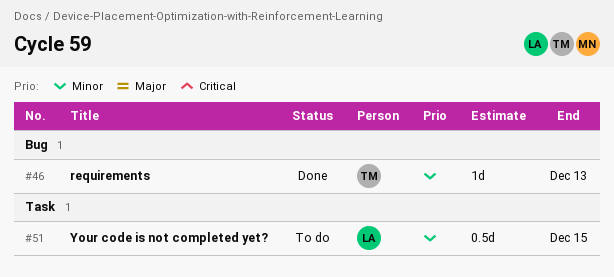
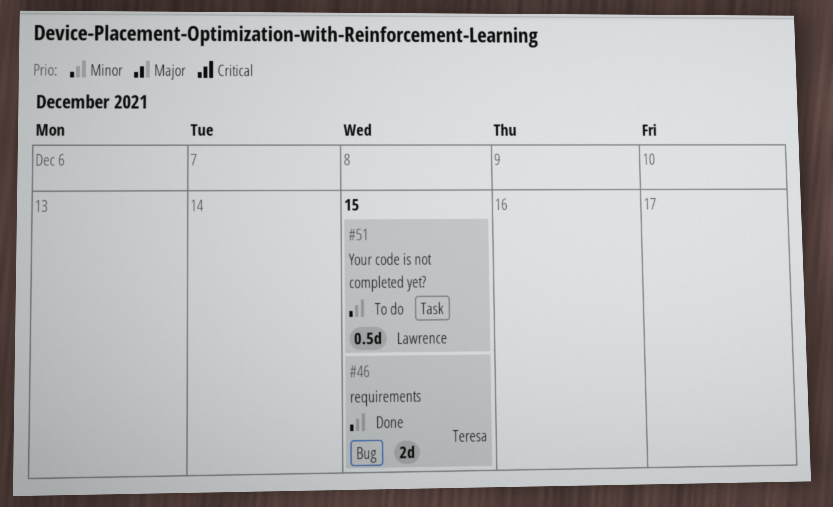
#46, estimate: 1d -> 2d
#46, due: Dec 13 -> Dec 15

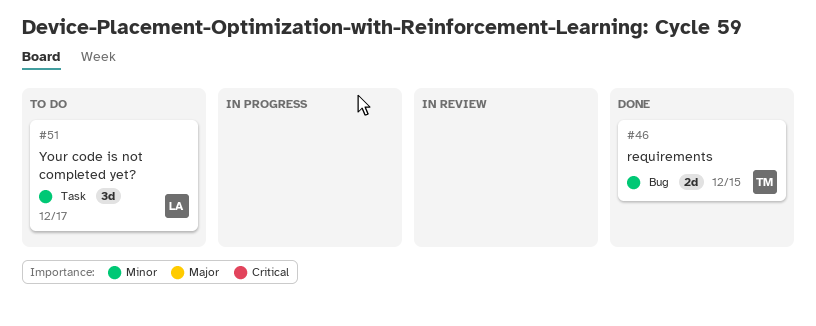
#51, estimate: 0.5d -> 3d
#51, due: Dec 15 -> Dec 17

